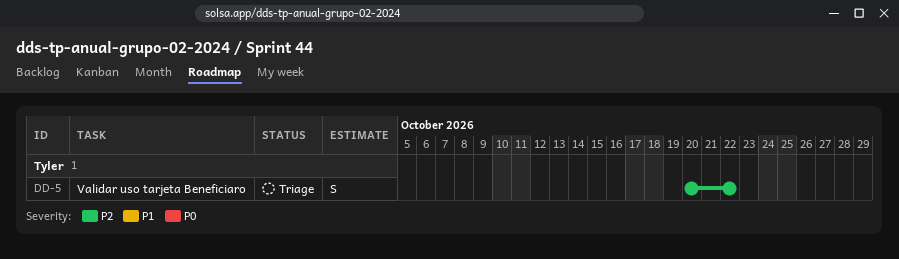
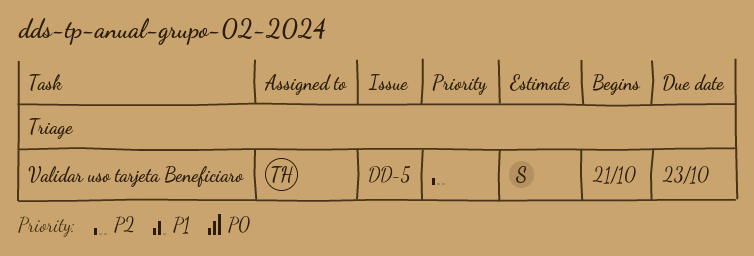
DD-5, start: Oct 20 -> Oct 21
DD-5, due: Oct 22 -> Oct 23

